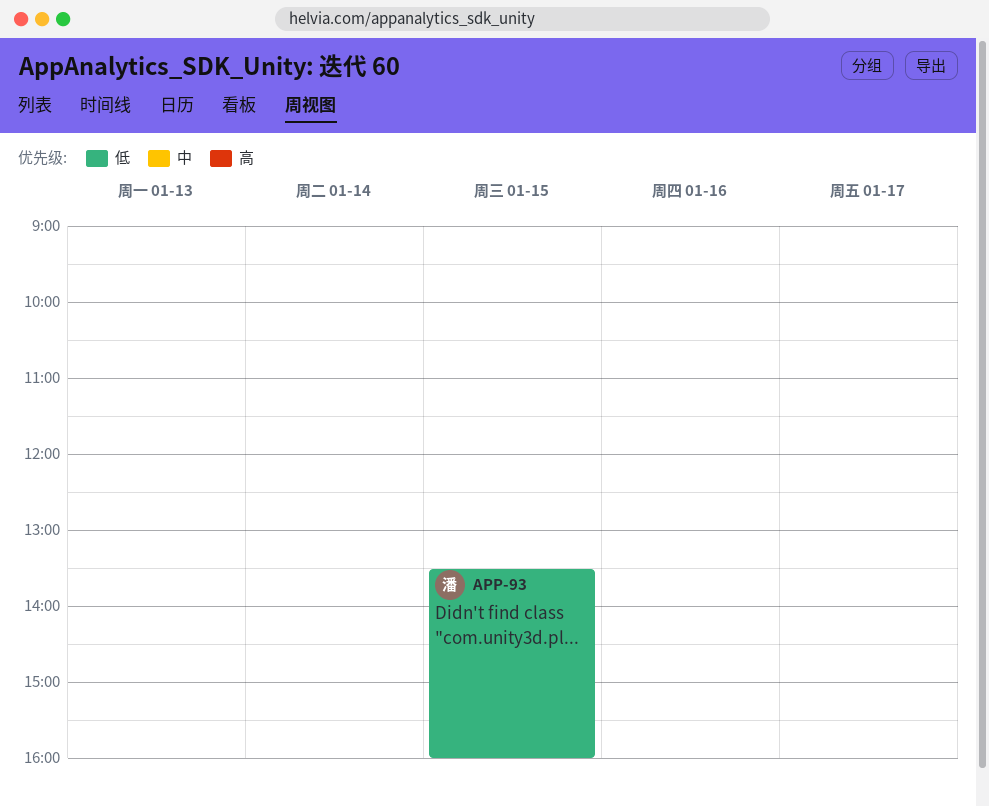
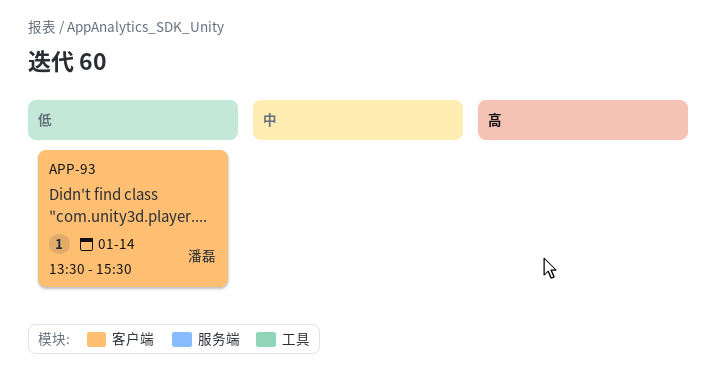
APP-93, day: Jan 15 -> Jan 14
APP-93, ends: 16:00 -> 15:30

